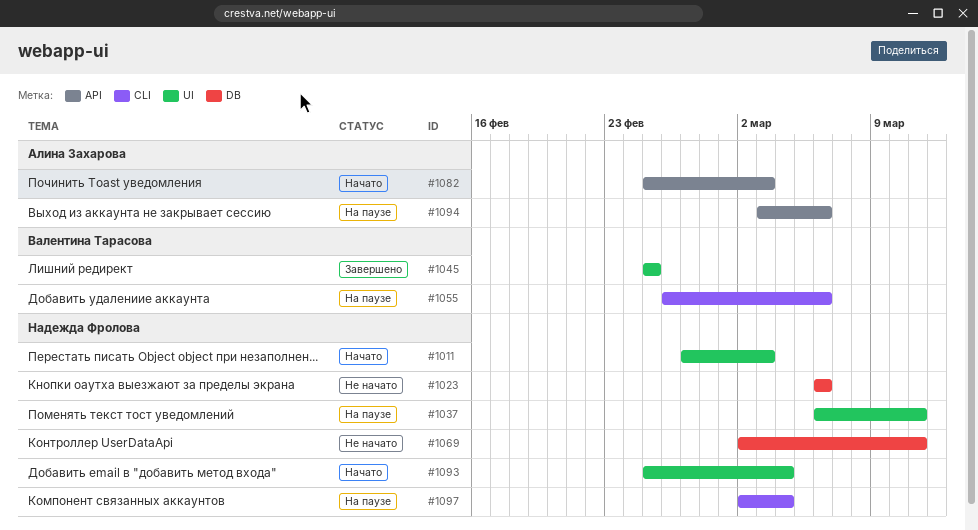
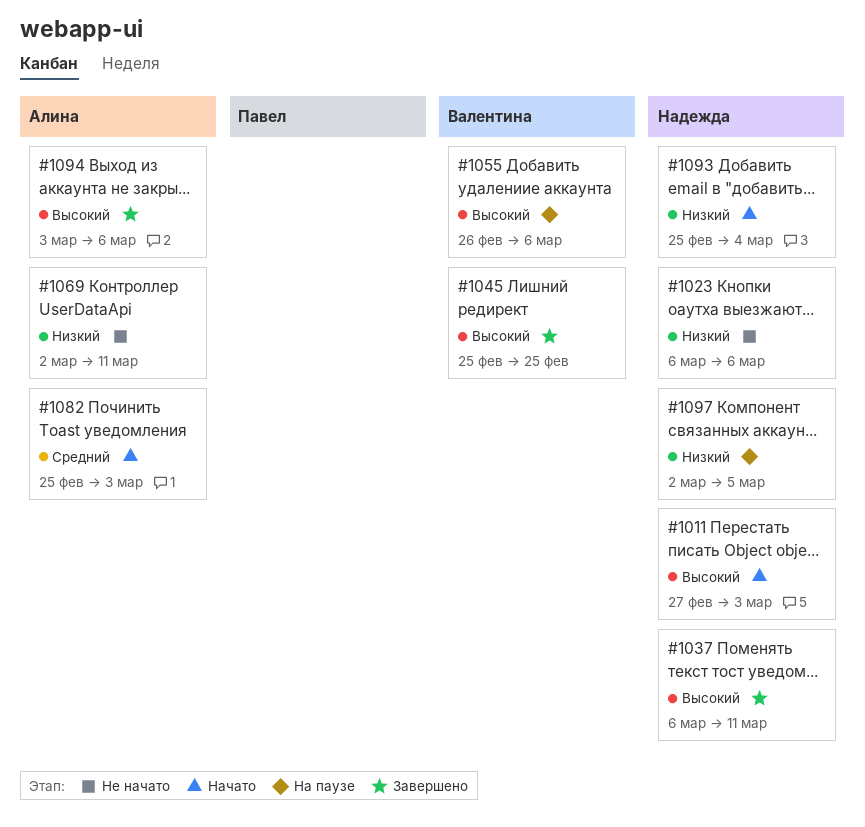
#1037, status: На паузе -> Завершено
#1069, owner: Надежда Фролова -> Алина Захарова
#1094, status: На паузе -> Завершено
#1097, due: Mar 4 -> Mar 5

